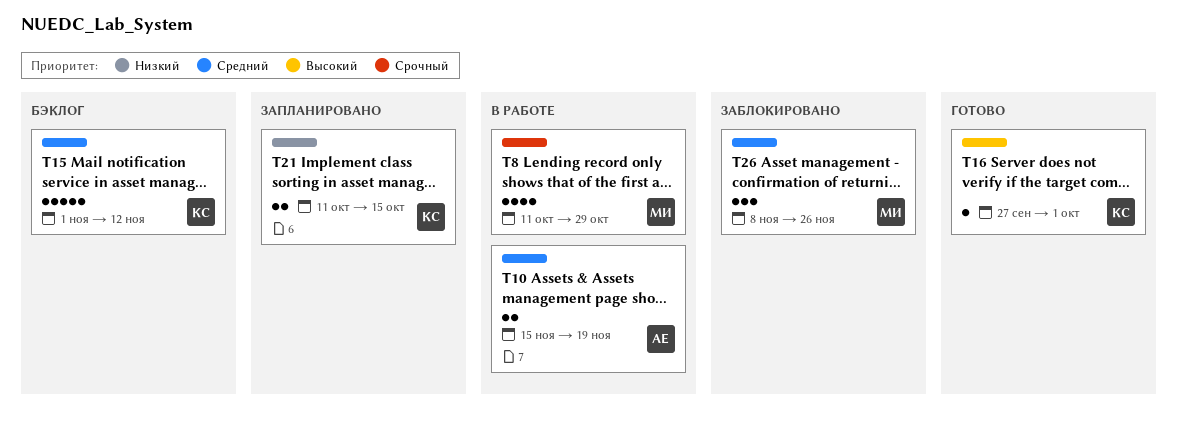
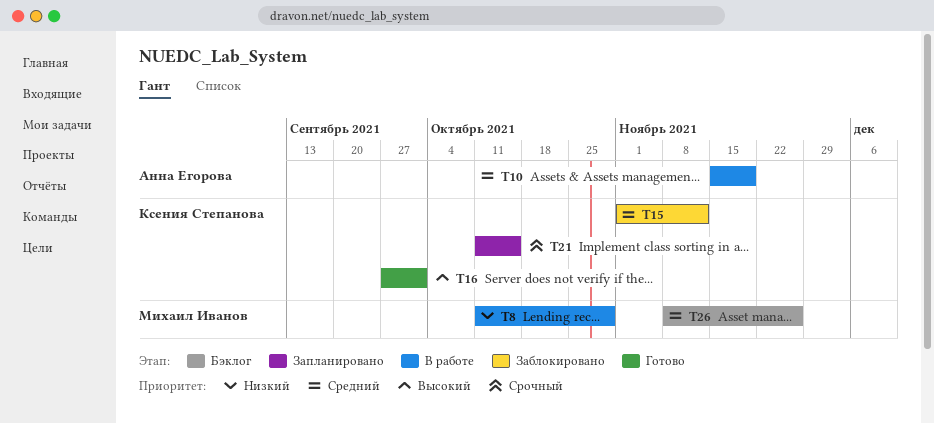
T8, priority: Срочный -> Низкий
T15, status: Бэклог -> Заблокировано
T21, priority: Низкий -> Срочный
T26, status: Заблокировано -> Бэклог

